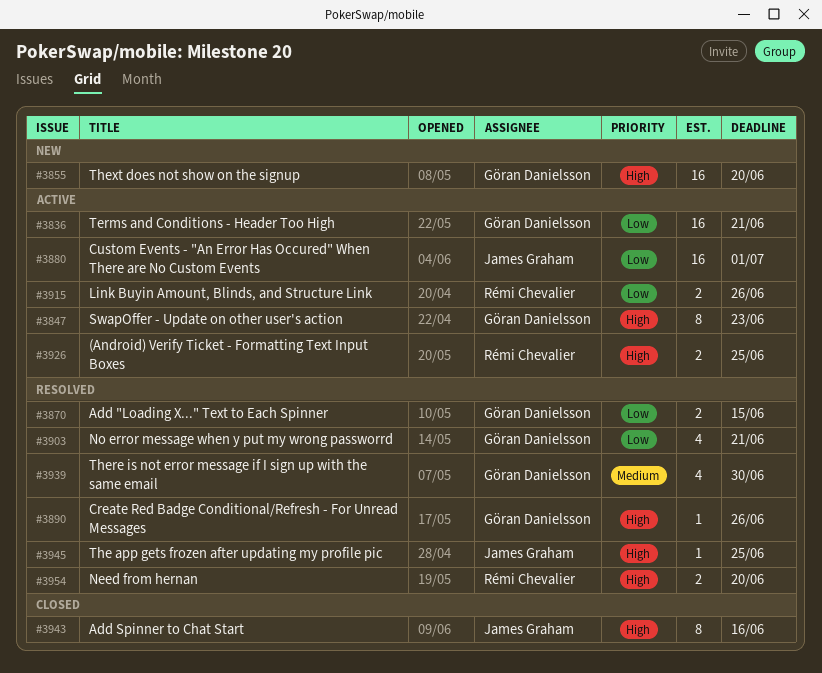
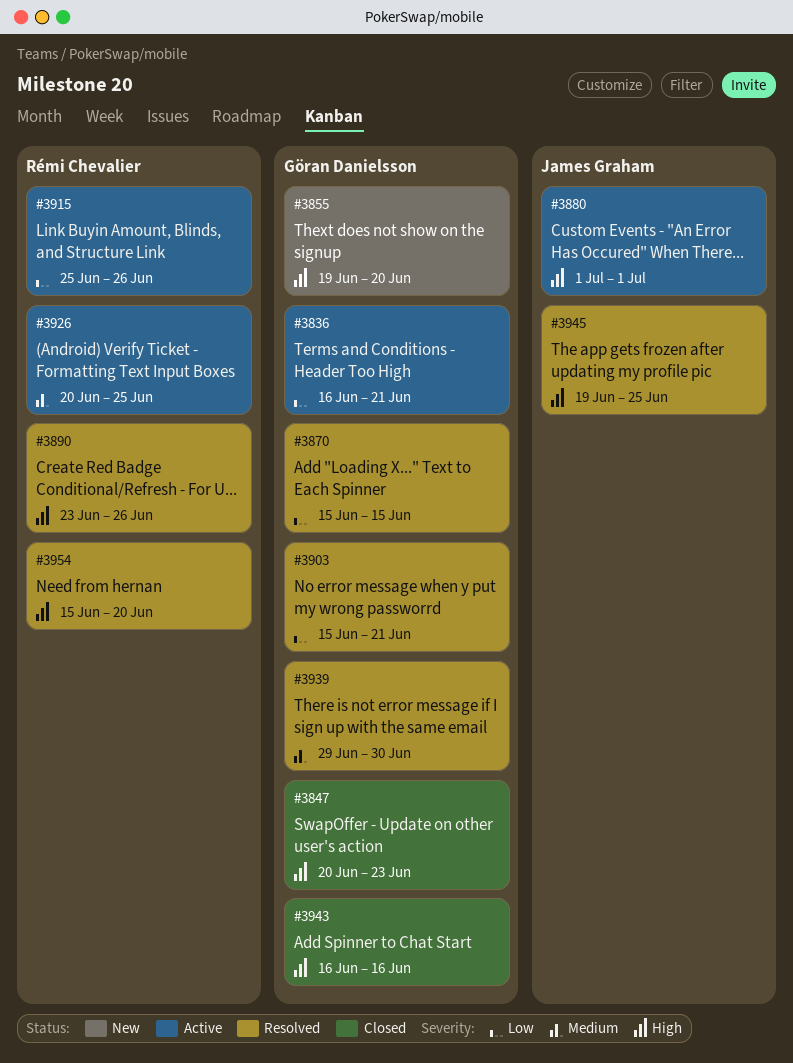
#3847, status: Active -> Closed
#3880, priority: Low -> High
#3890, owner: Göran Danielsson -> Rémi Chevalier
#3926, priority: High -> Medium
#3943, owner: James Graham -> Göran Danielsson

